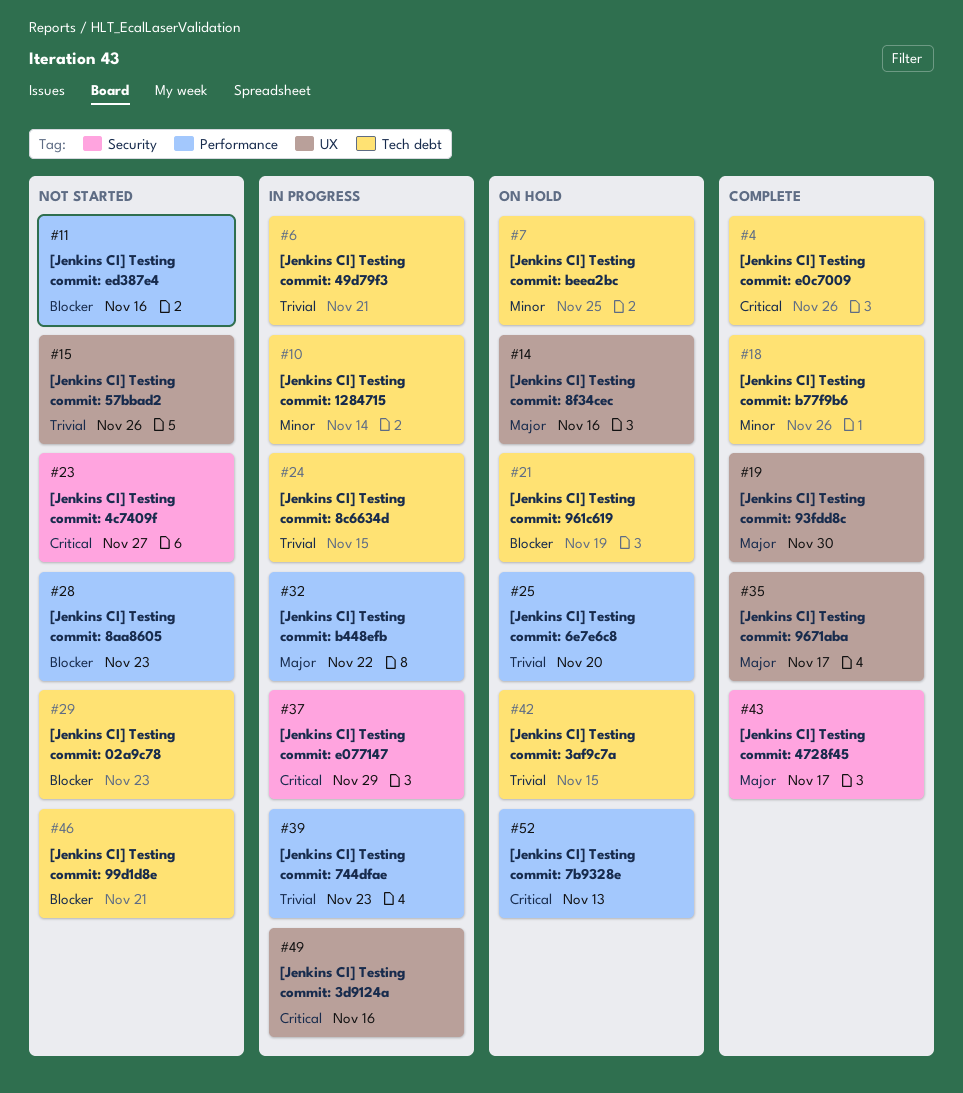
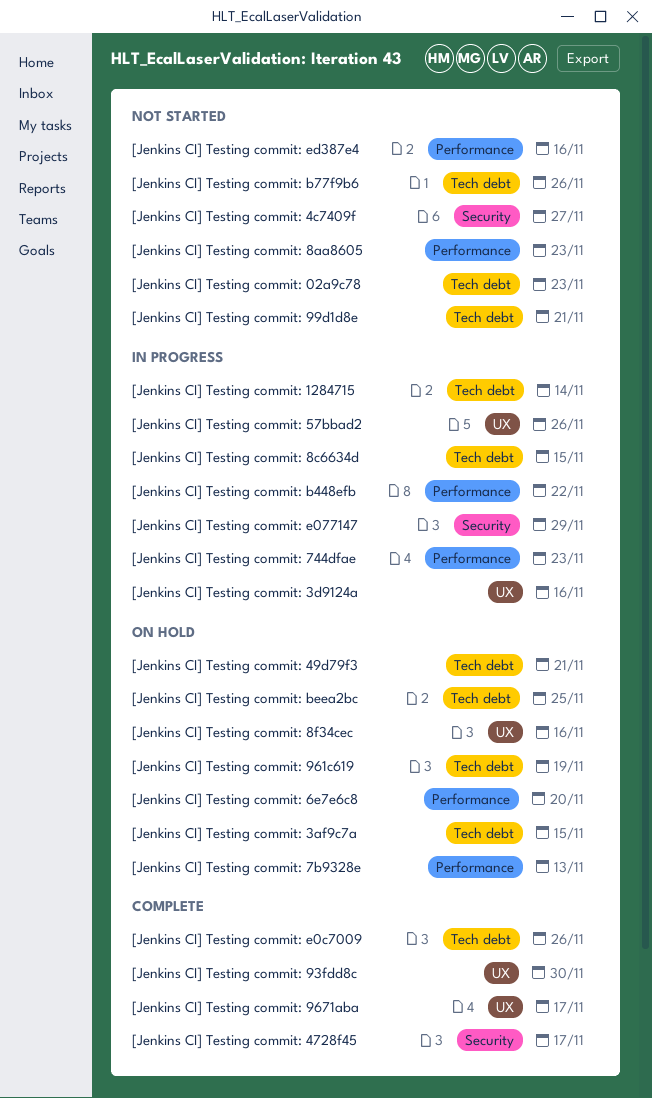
[Jenkins CI] Testing commit: 49d79f3, status: In progress -> On hold
[Jenkins CI] Testing commit: 57bbad2, status: Not started -> In progress
[Jenkins CI] Testing commit: b77f9b6, status: Complete -> Not started

